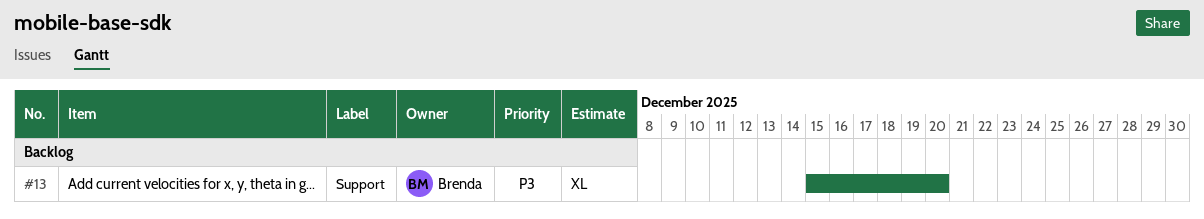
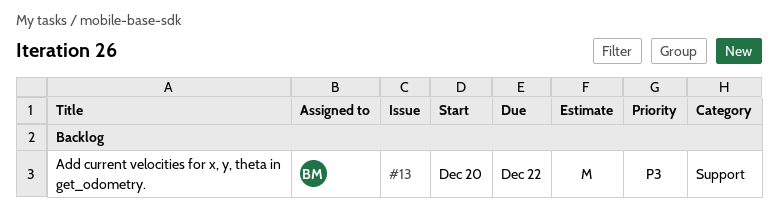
#13, estimate: XL -> M
#13, start: Dec 15 -> Dec 20
#13, due: Dec 20 -> Dec 22

